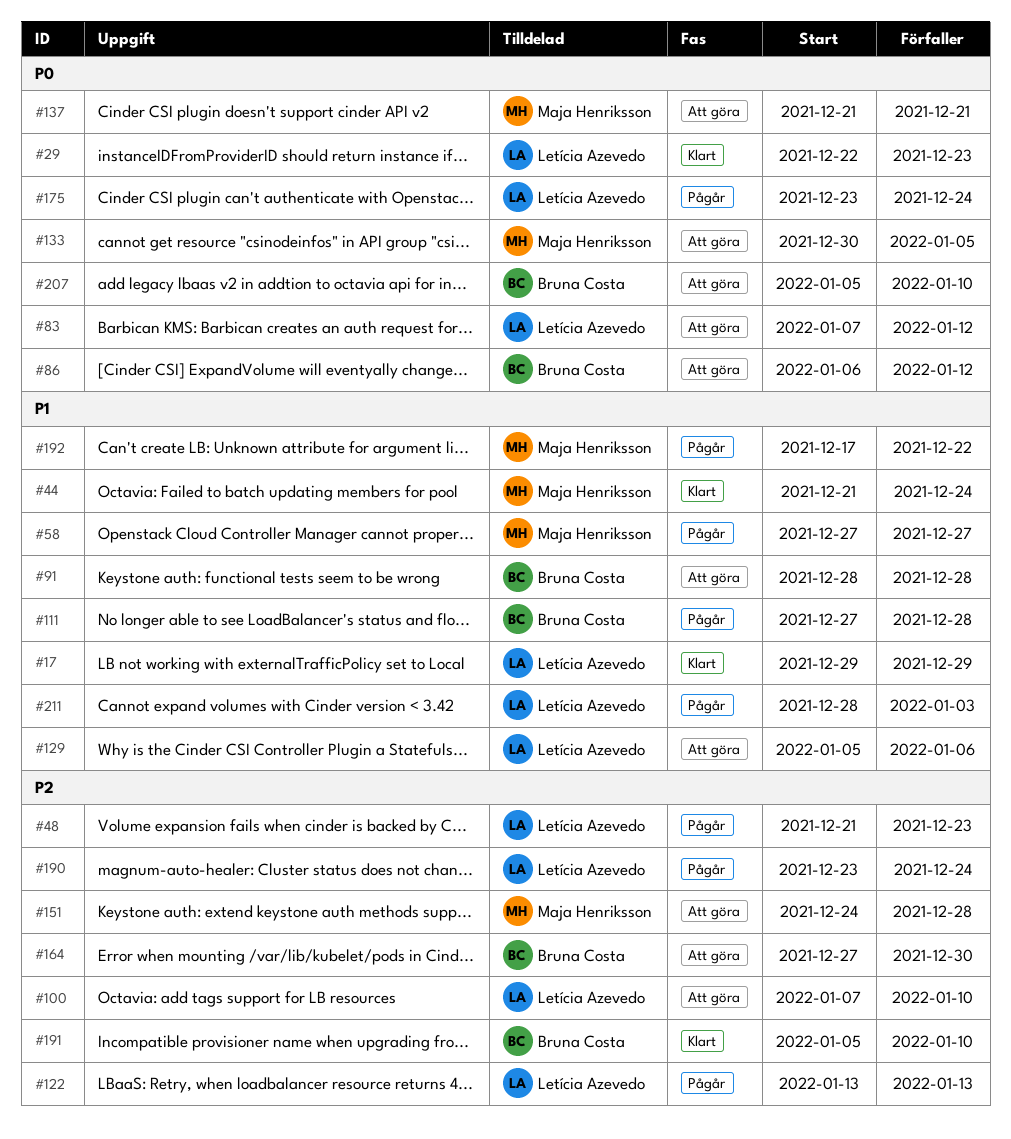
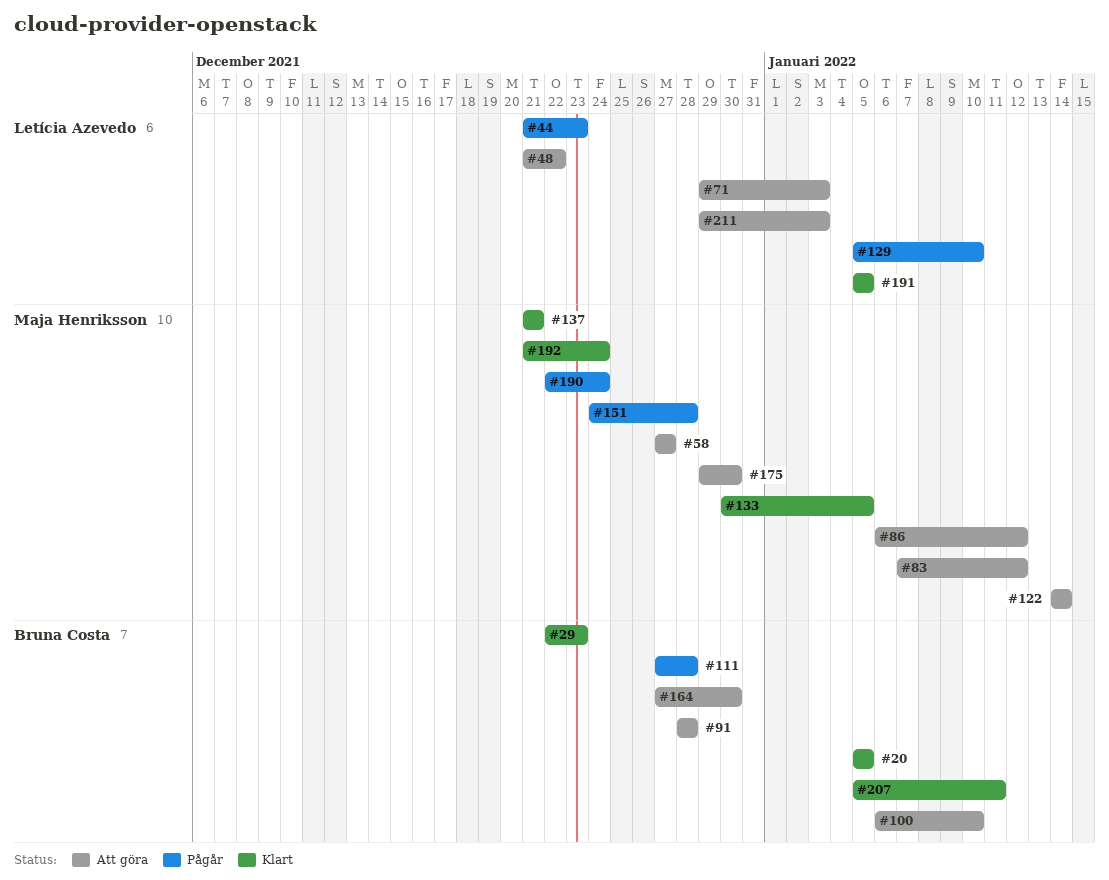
#17: present -> none
#20: none -> present
#29, owner: Letícia Azevedo -> Bruna Costa
#44, status: Klart -> Pågår
#44, owner: Maja Henriksson -> Letícia Azevedo
#44, due: Dec 24 -> Dec 23
#48, status: Pågår -> Att göra
#48, due: Dec 23 -> Dec 22
#58, status: Pågår -> Att göra
#71: none -> present
#83, owner: Letícia Azevedo -> Maja Henriksson
#86, owner: Bruna Costa -> Maja Henriksson
#100, owner: Letícia Azevedo -> Bruna Costa
#100, start: Jan 7 -> Jan 6
#122, status: Pågår -> Att göra
#122, owner: Letícia Azevedo -> Maja Henriksson
#122, start: Jan 13 -> Jan 14
#122, due: Jan 13 -> Jan 14
#129, status: Att göra -> Pågår
#129, due: Jan 6 -> Jan 10
#133, status: Att göra -> Klart
#137, status: Att göra -> Klart
#151, status: Att göra -> Pågår
#175, status: Pågår -> Att göra
#175, owner: Letícia Azevedo -> Maja Henriksson
#175, start: Dec 23 -> Dec 29
#175, due: Dec 24 -> Dec 30
#190, owner: Letícia Azevedo -> Maja Henriksson
#190, start: Dec 23 -> Dec 22
#191, owner: Bruna Costa -> Letícia Azevedo
#191, due: Jan 10 -> Jan 5
#192, status: Pågår -> Klart
#192, start: Dec 17 -> Dec 21
#192, due: Dec 22 -> Dec 24
#207, status: Att göra -> Klart
#207, due: Jan 10 -> Jan 11
#211, status: Pågår -> Att göra
#211, start: Dec 28 -> Dec 29

